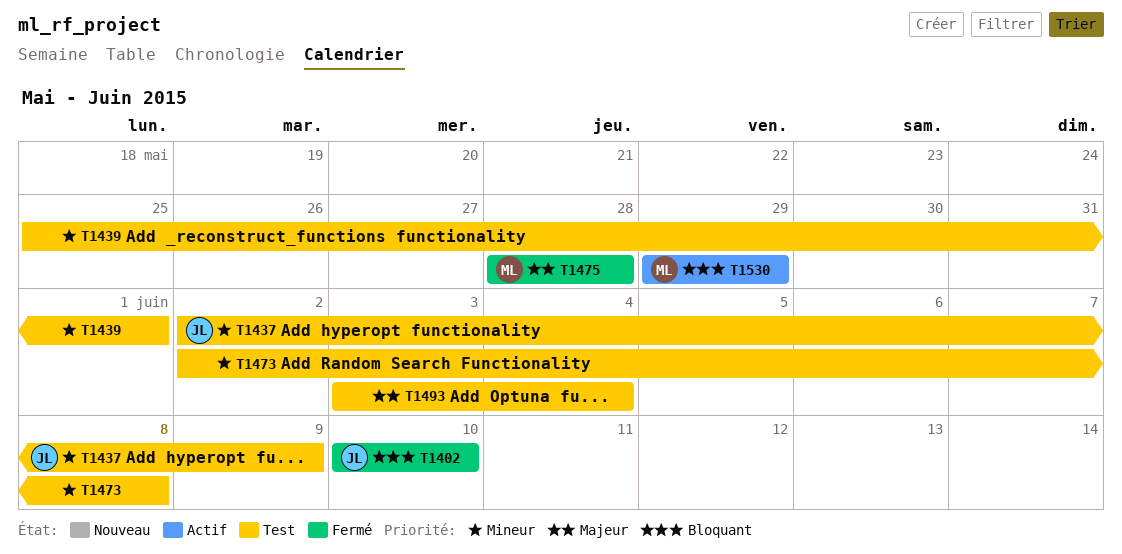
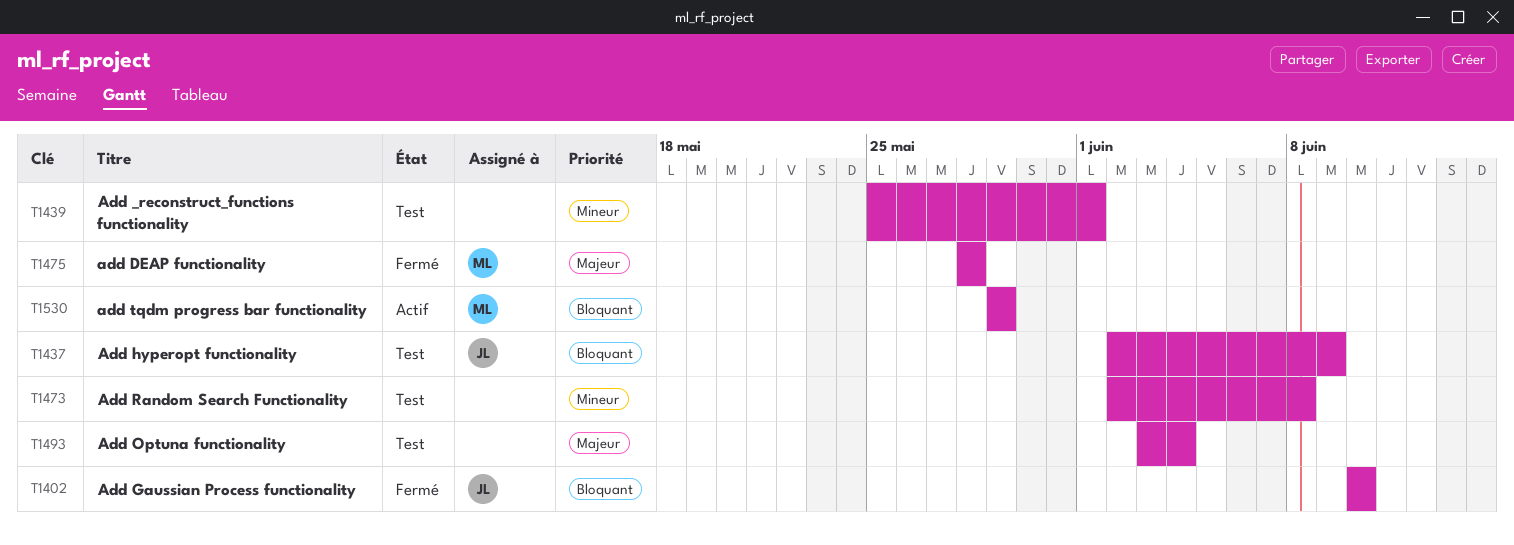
T1437, priority: Mineur -> Bloquant

